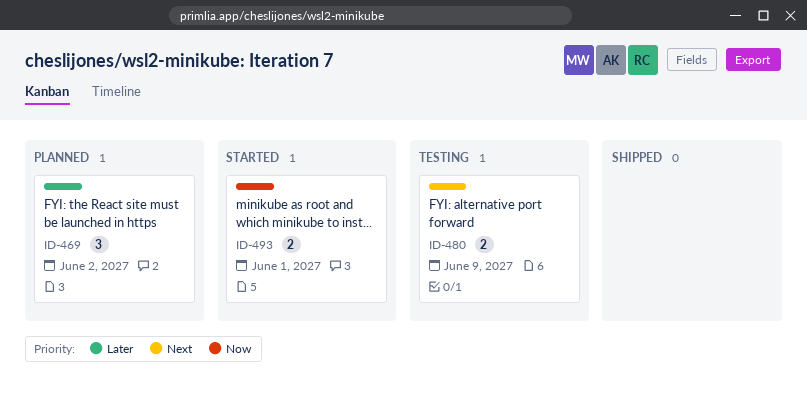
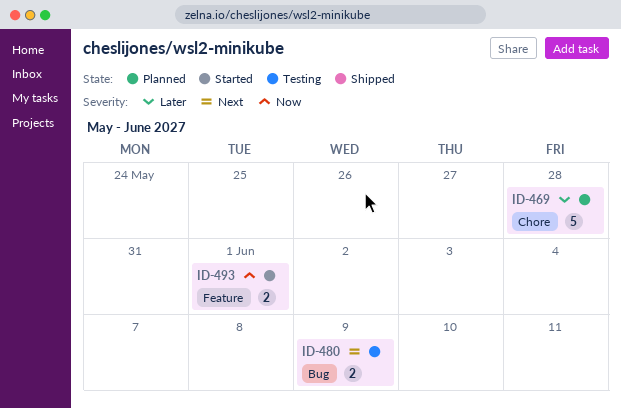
ID-469, estimate: 3 -> 5
ID-469, due: Jun 2 -> May 28

